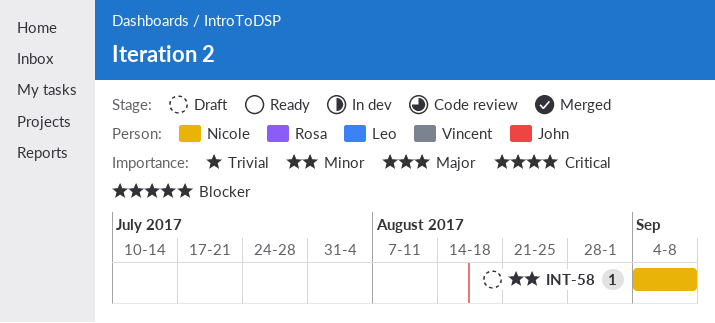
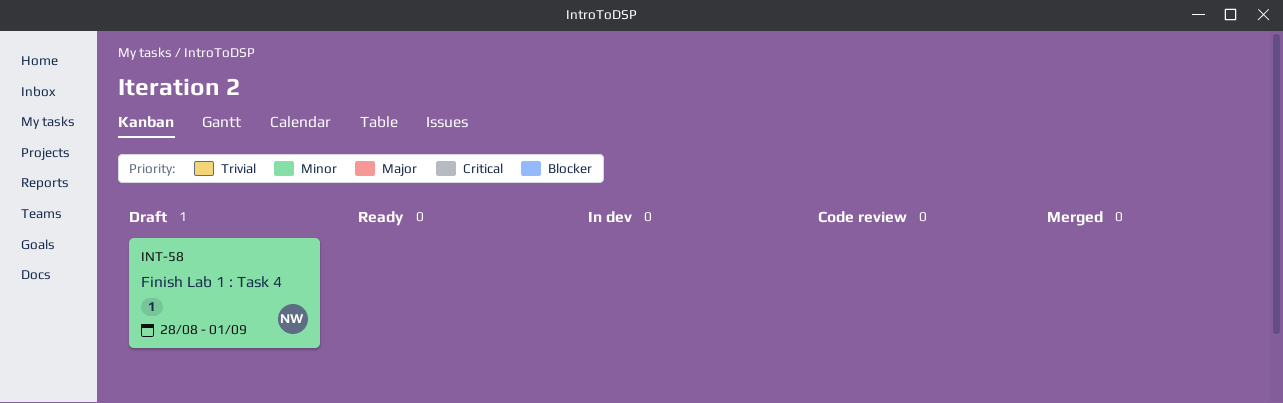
INT-58, start: Sep 4 -> Aug 28
INT-58, due: Sep 8 -> Sep 1

